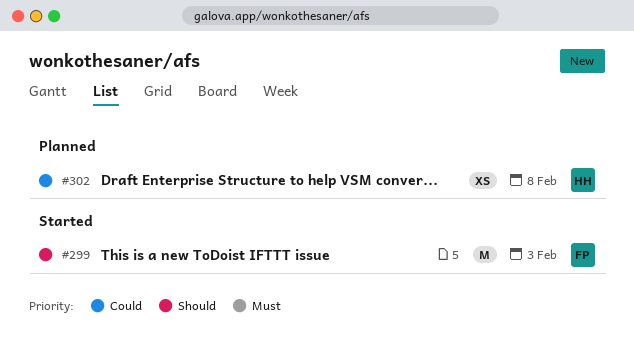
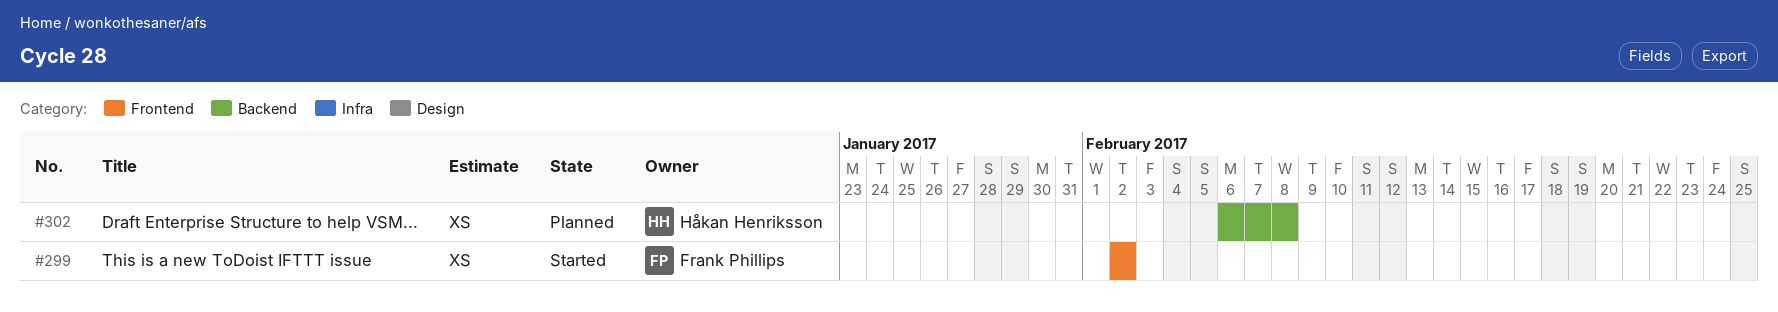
#299, estimate: M -> XS
#299, due: Feb 3 -> Feb 2

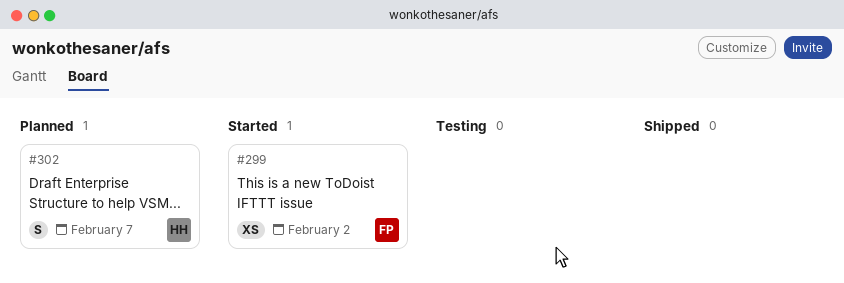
#302, estimate: XS -> S
#302, due: Feb 8 -> Feb 7

